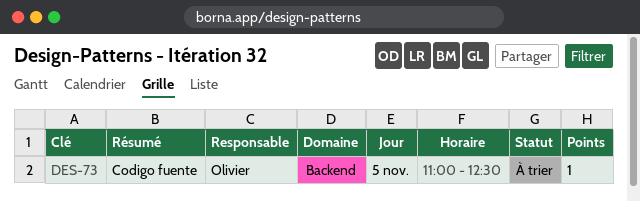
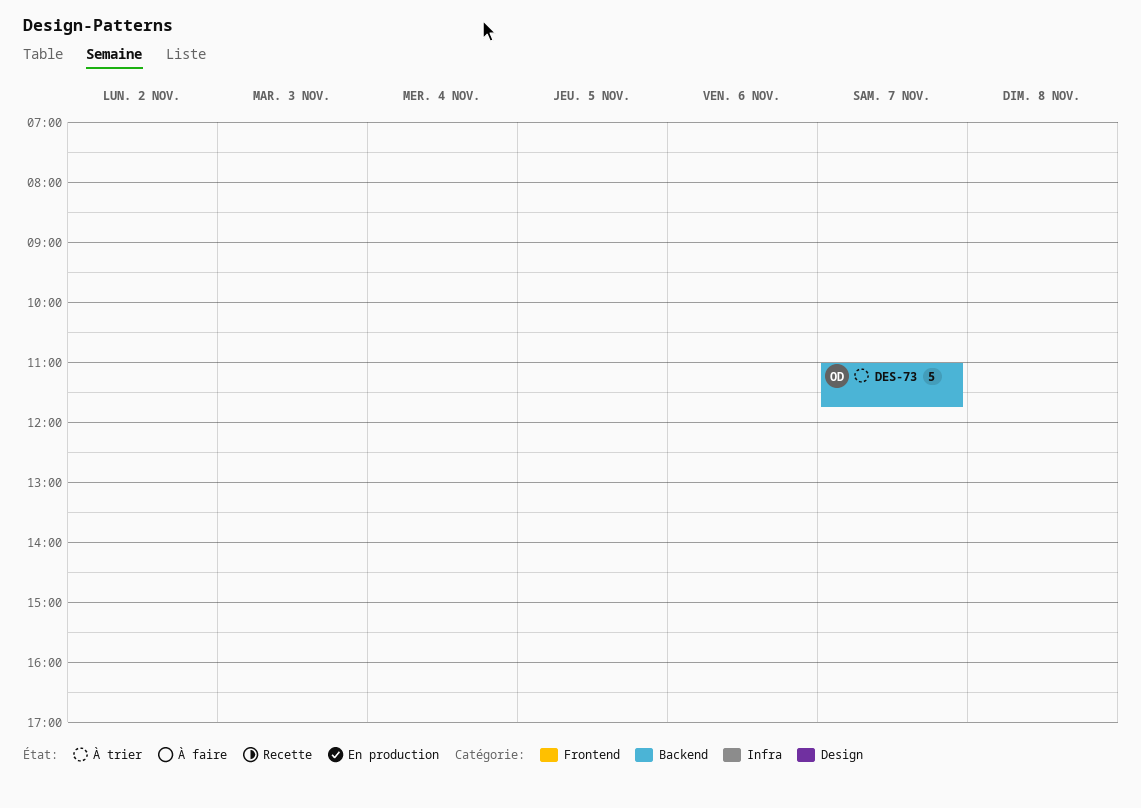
DES-73, estimate: 1 -> 5
DES-73, day: Nov 5 -> Nov 7
DES-73, ends: 12:30 -> 11:45

